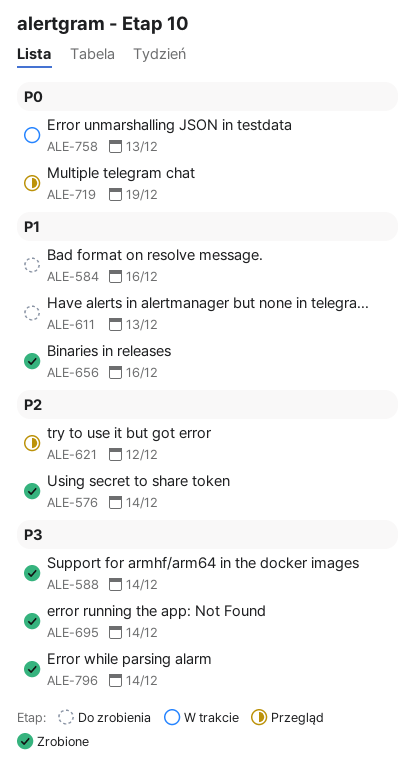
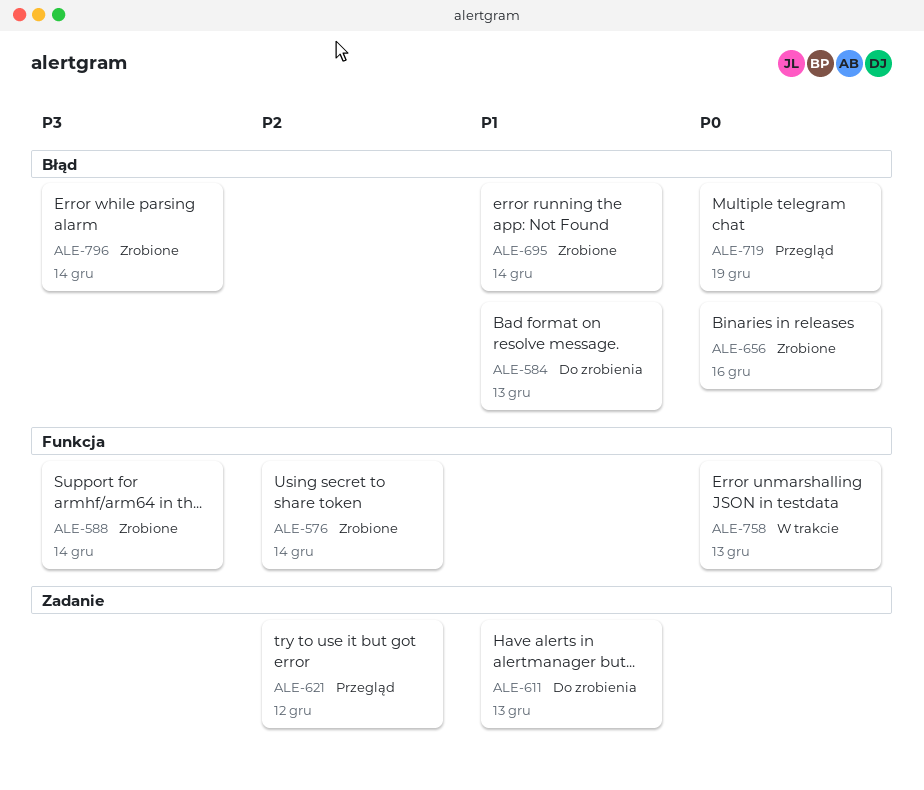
ALE-584, due: Dec 16 -> Dec 13
ALE-656, priority: P1 -> P0
ALE-695, priority: P3 -> P1

